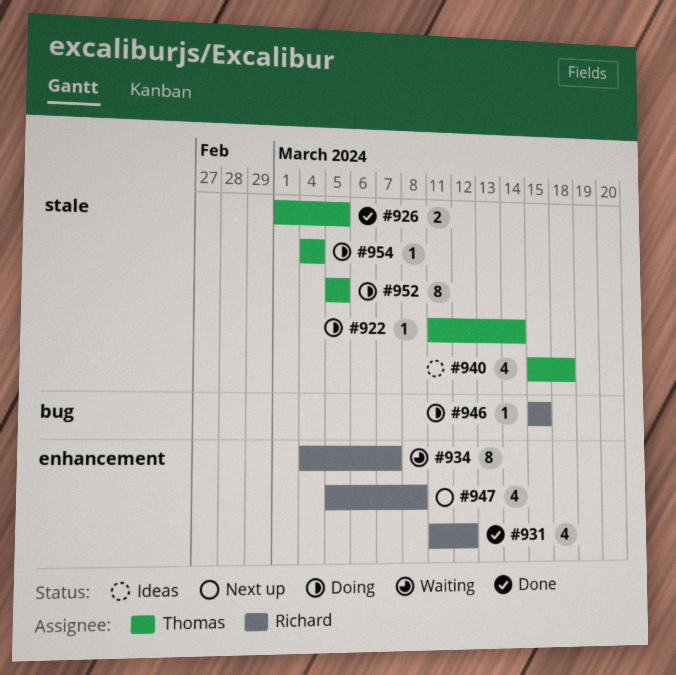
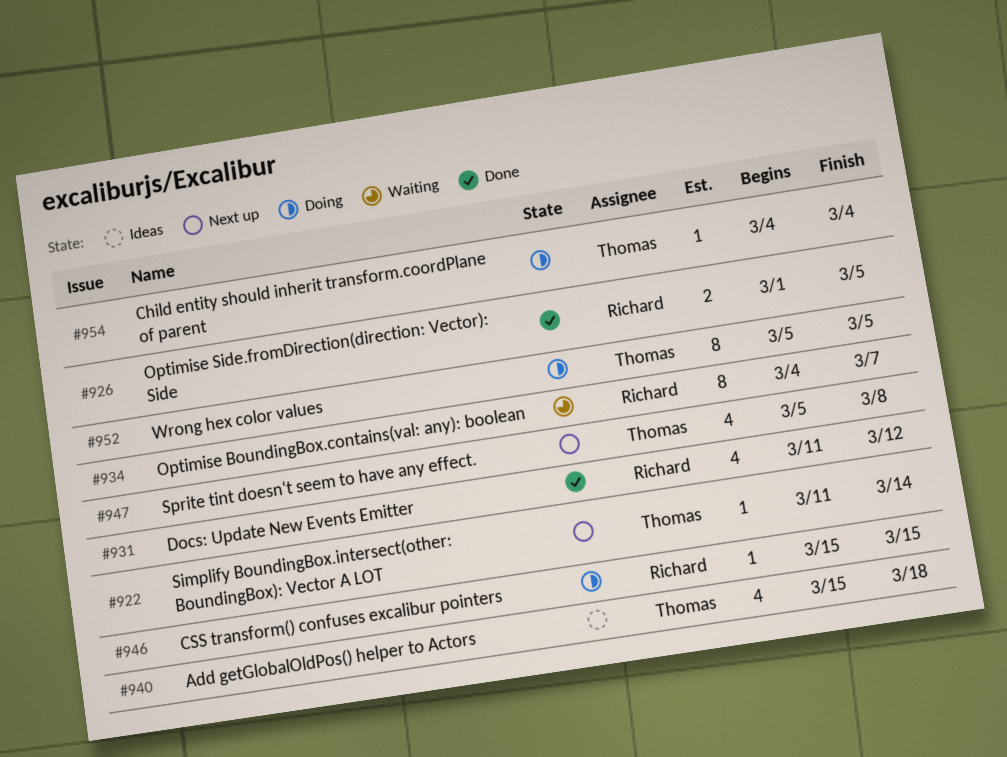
#922, status: Doing -> Next up
#926, owner: Thomas -> Richard
#947, owner: Richard -> Thomas

